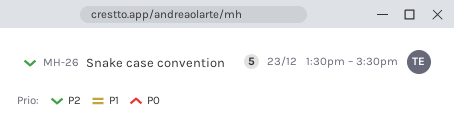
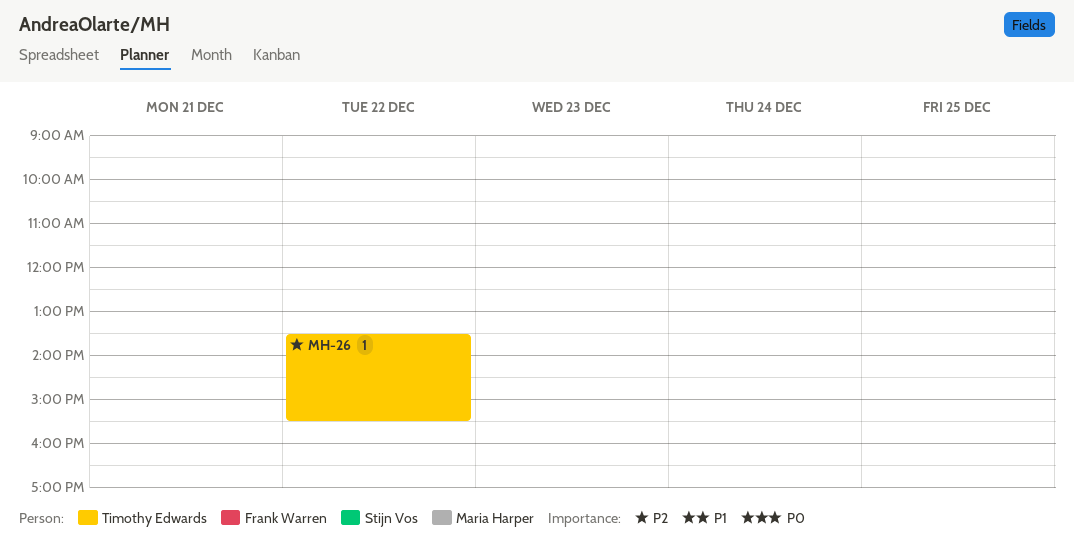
MH-26, estimate: 5 -> 1
MH-26, day: Dec 23 -> Dec 22

